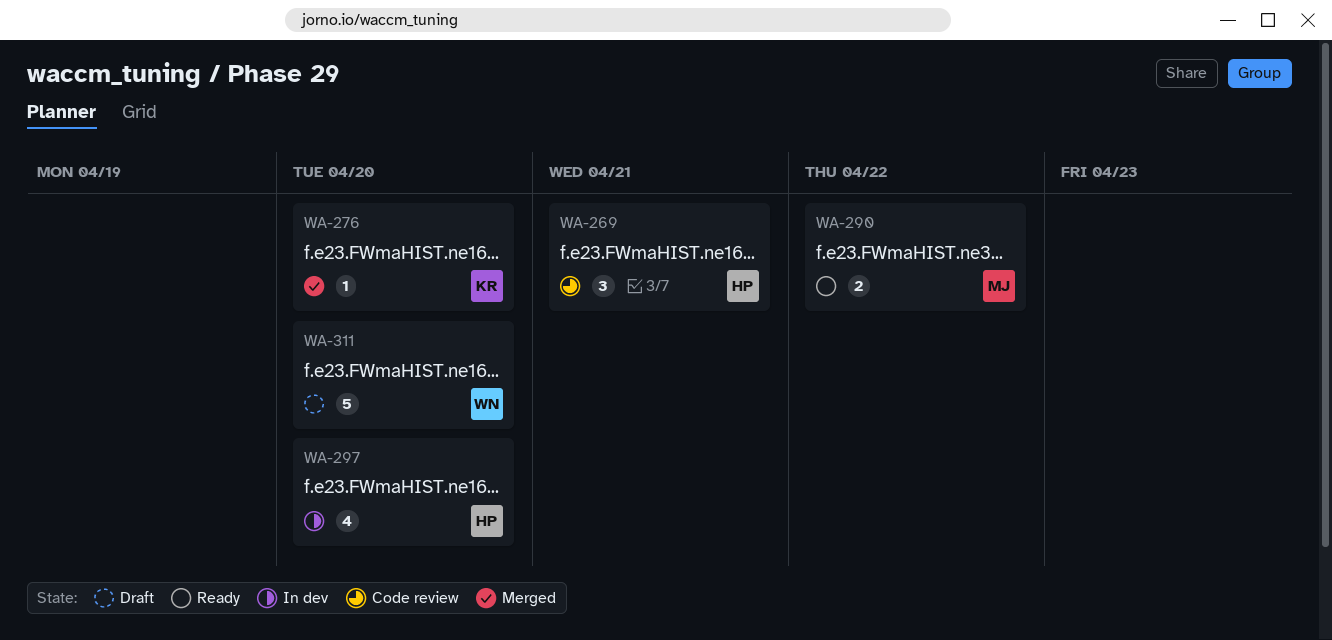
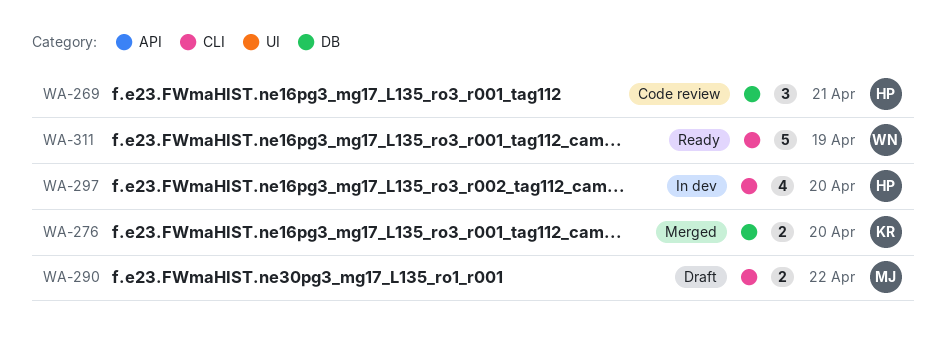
WA-276, estimate: 1 -> 2
WA-290, status: Ready -> Draft
WA-311, status: Draft -> Ready
WA-311, due: Apr 20 -> Apr 19

